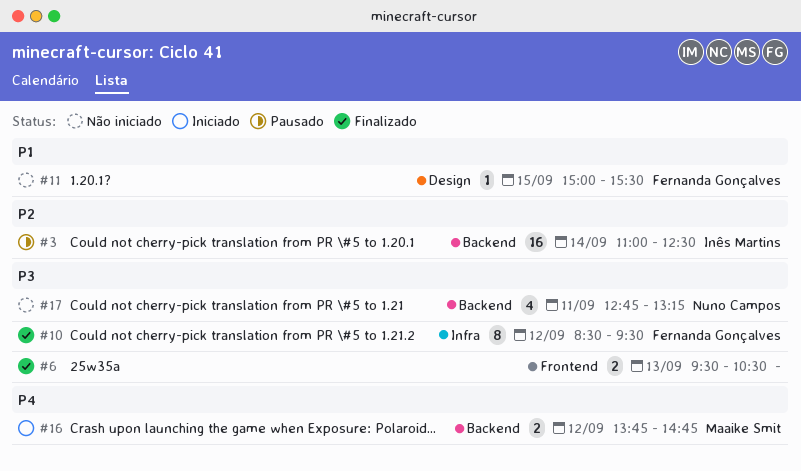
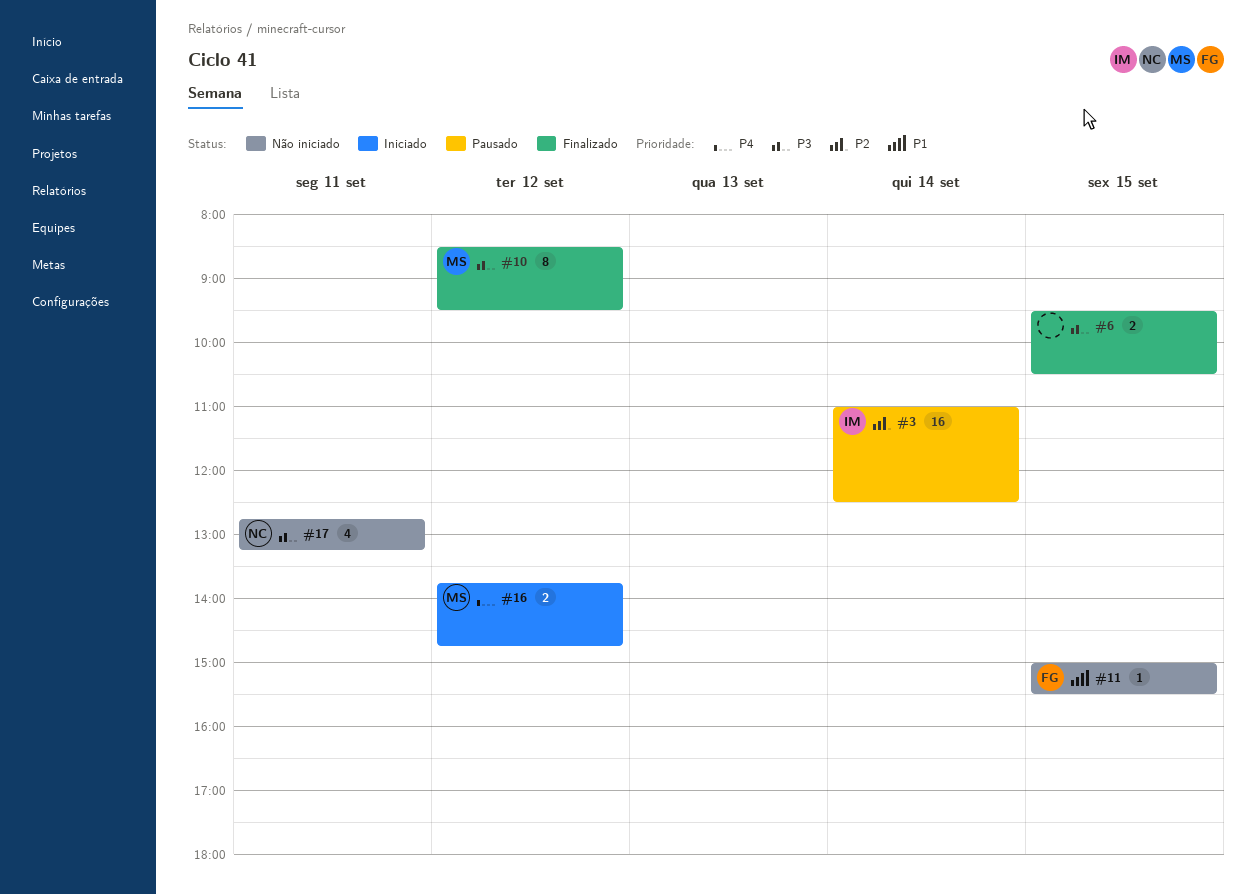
#6, day: Sep 13 -> Sep 15
#10, owner: Fernanda Gonçalves -> Maaike Smit

